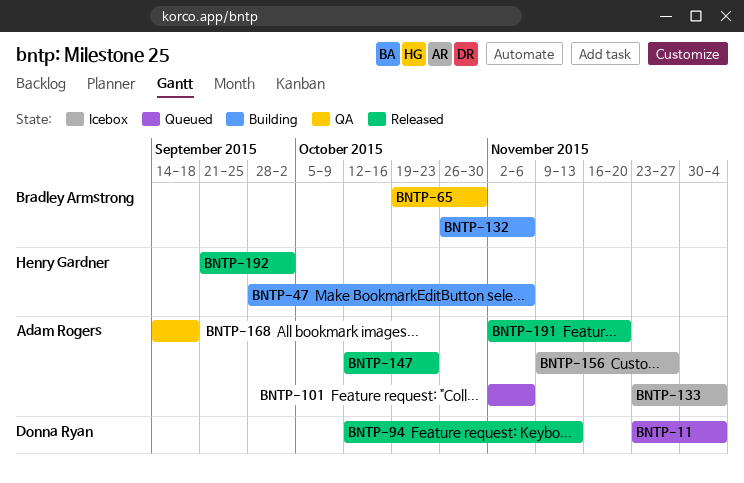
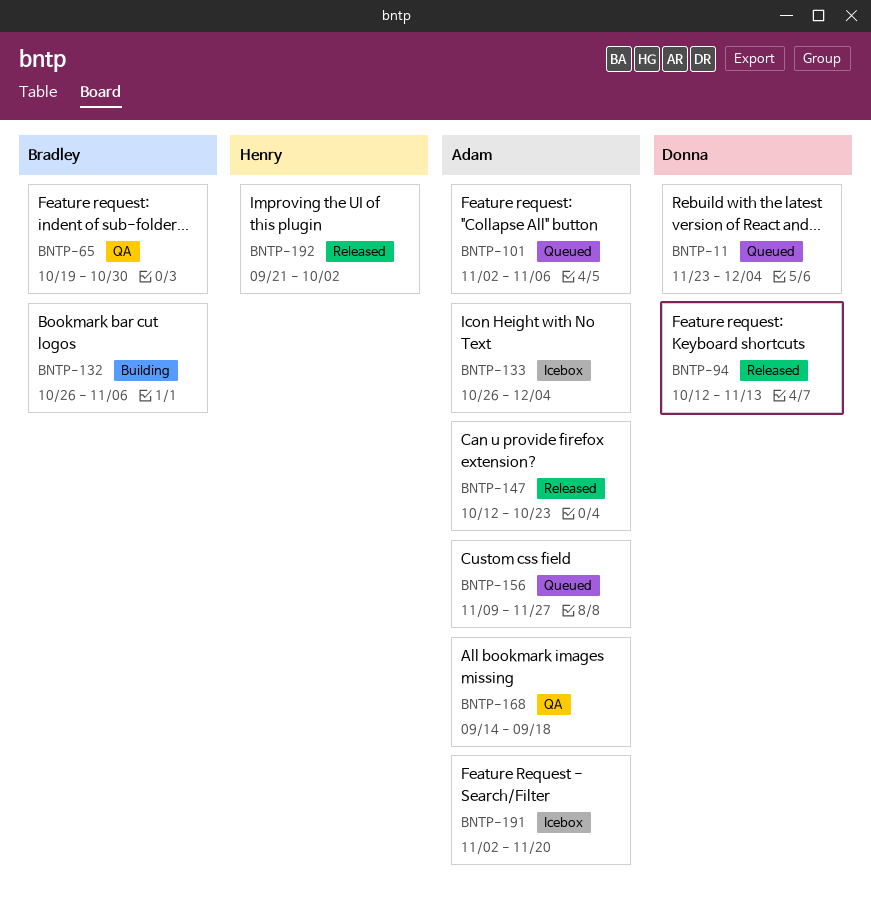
BNTP-47: present -> none
BNTP-133, start: Nov 23 -> Oct 26
BNTP-156, status: Icebox -> Queued
BNTP-191, status: Released -> Icebox

